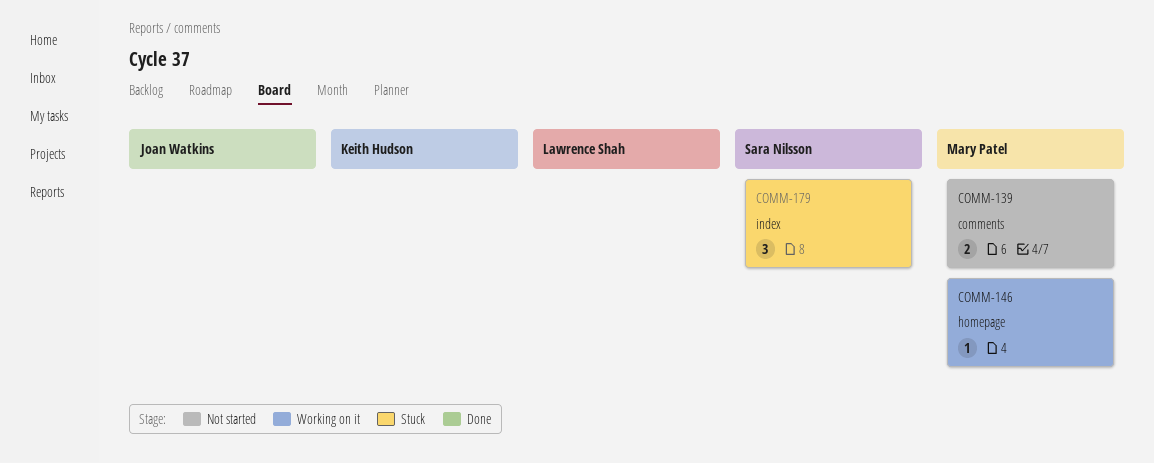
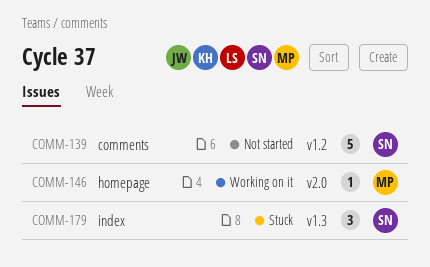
COMM-139, owner: Mary Patel -> Sara Nilsson
COMM-139, estimate: 2 -> 5

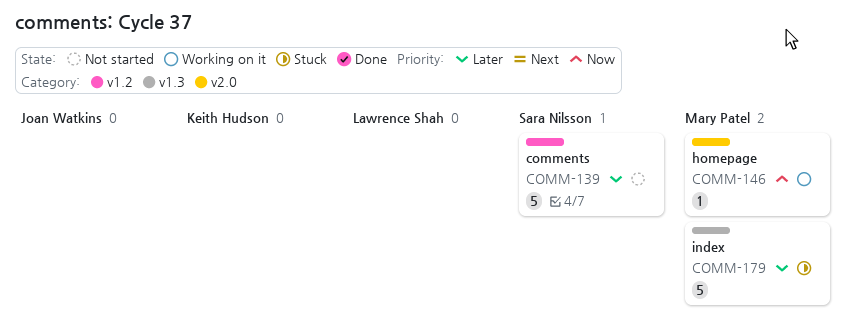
COMM-179, owner: Sara Nilsson -> Mary Patel
COMM-179, estimate: 3 -> 5

